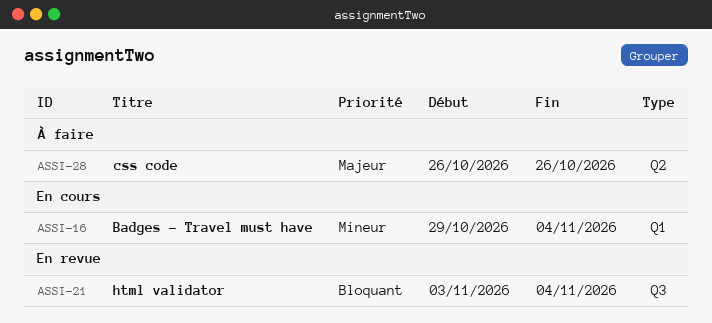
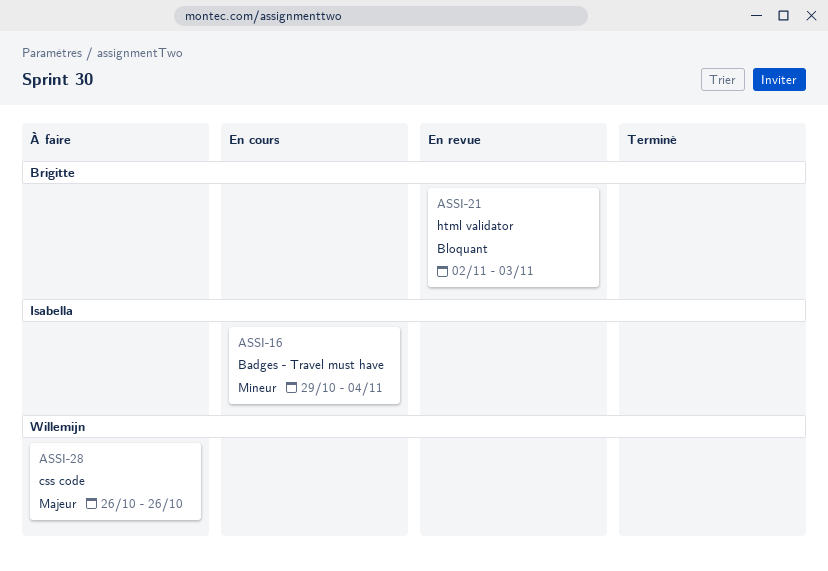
ASSI-21, start: Nov 3 -> Nov 2
ASSI-21, due: Nov 4 -> Nov 3

